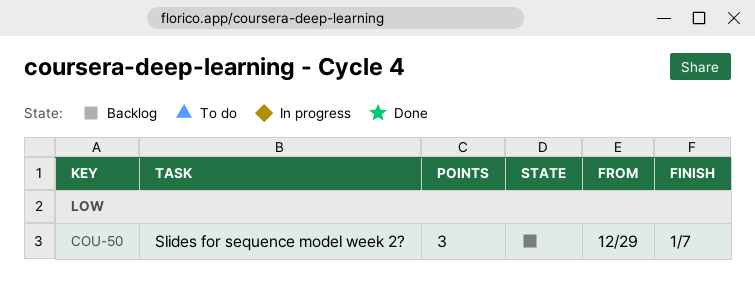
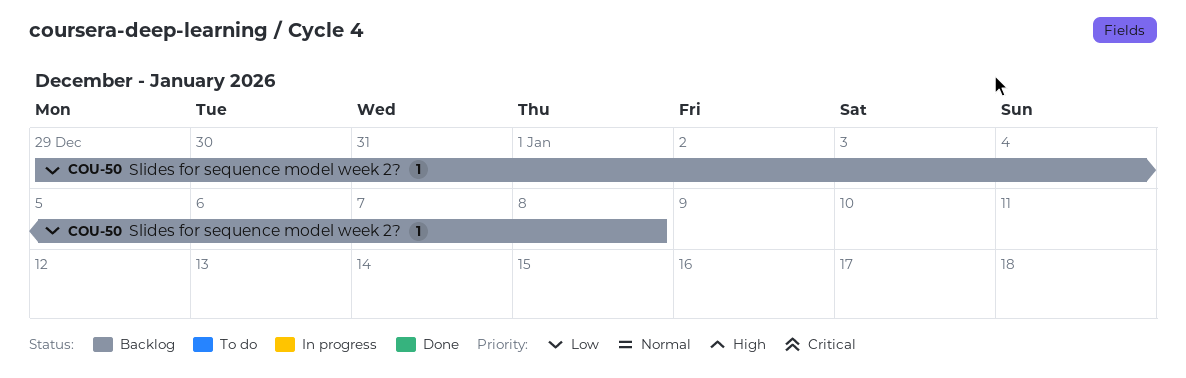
COU-50, estimate: 3 -> 1
COU-50, due: Jan 7 -> Jan 8

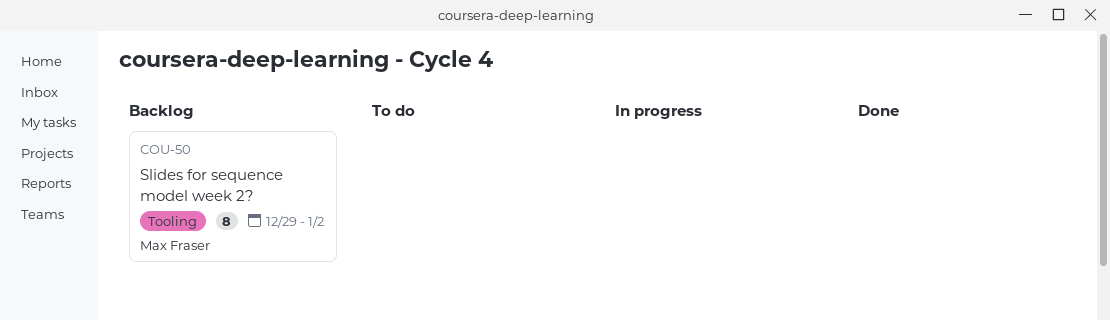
COU-50, estimate: 1 -> 8
COU-50, due: Jan 8 -> Jan 2

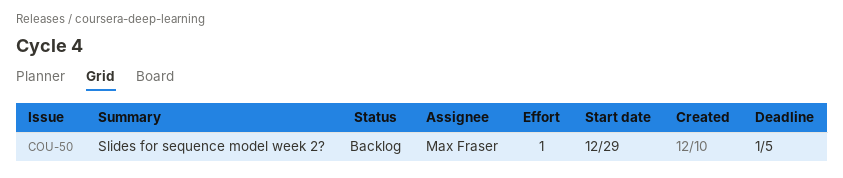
COU-50, estimate: 8 -> 1
COU-50, due: Jan 2 -> Jan 5

